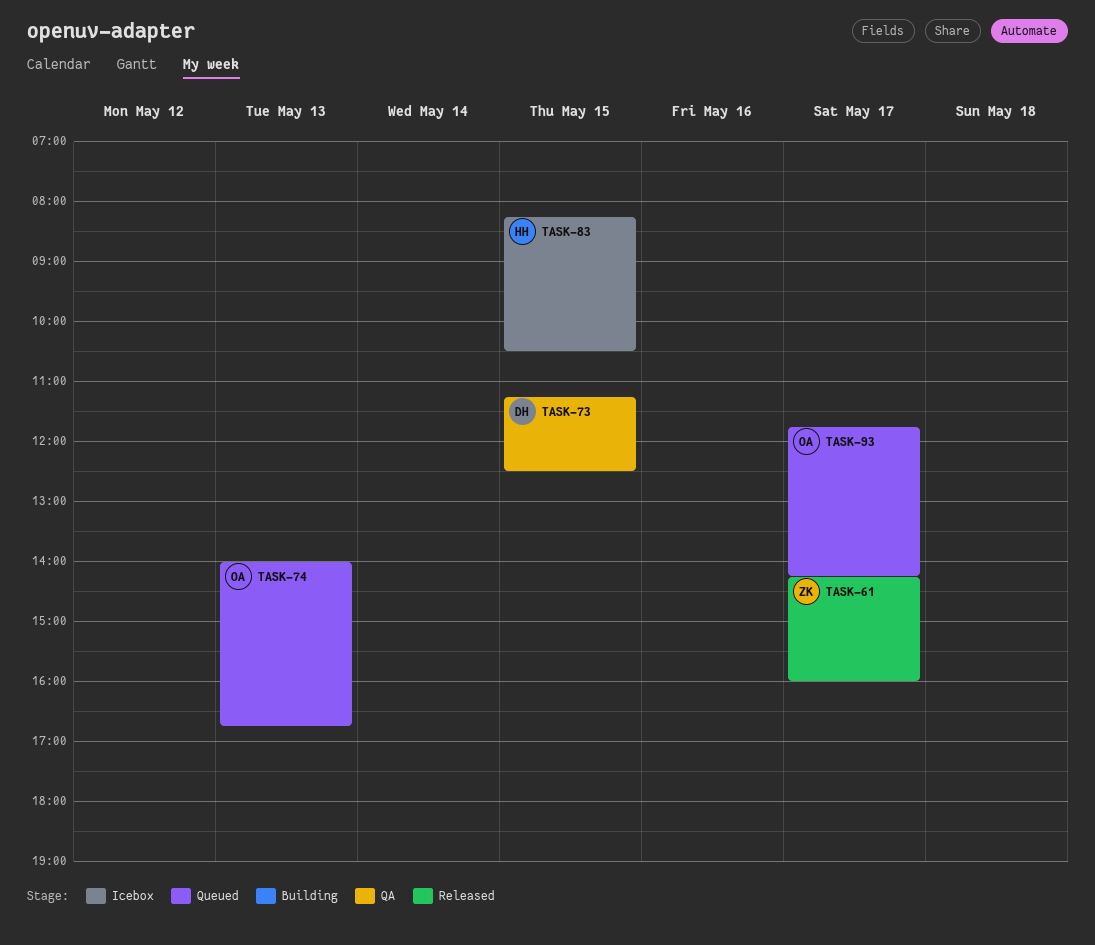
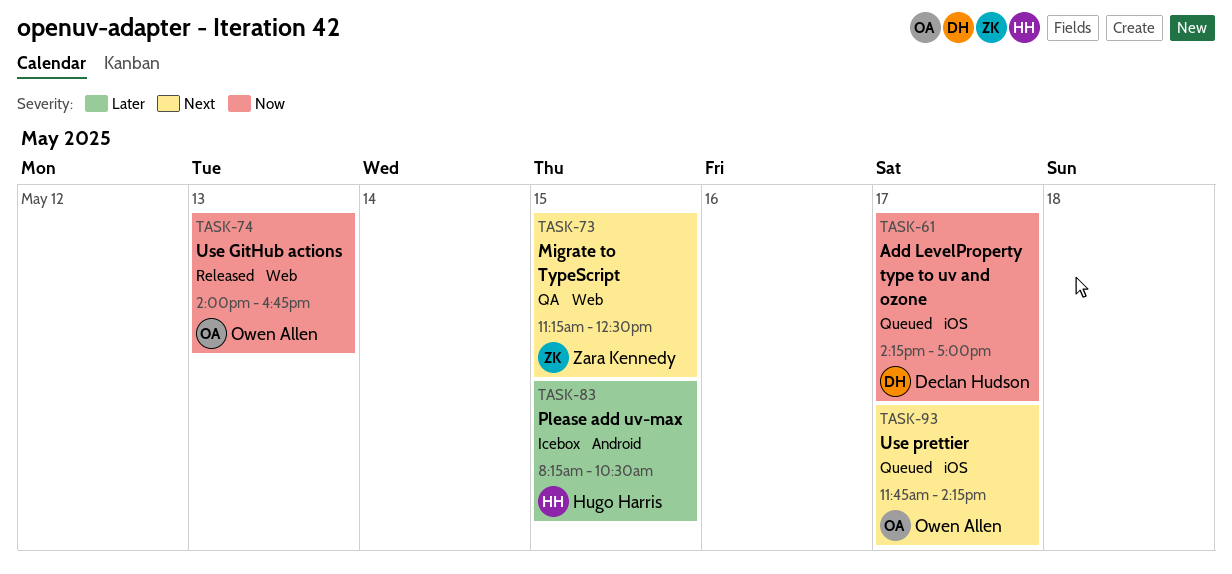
TASK-61, status: Released -> Queued
TASK-61, owner: Zara Kennedy -> Declan Hudson
TASK-61, ends: 16:00 -> 17:00
TASK-73, owner: Declan Hudson -> Zara Kennedy
TASK-74, status: Queued -> Released

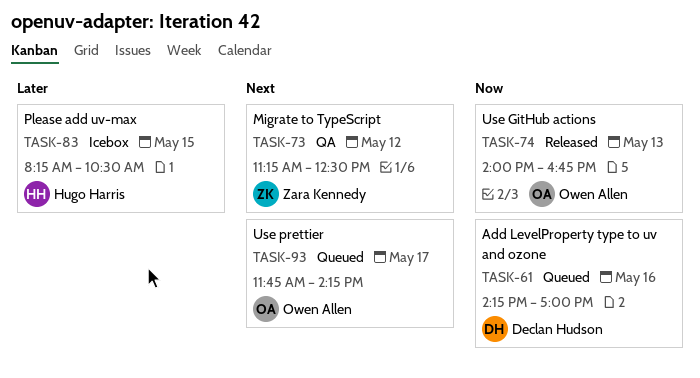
TASK-61, day: May 17 -> May 16
TASK-73, day: May 15 -> May 12

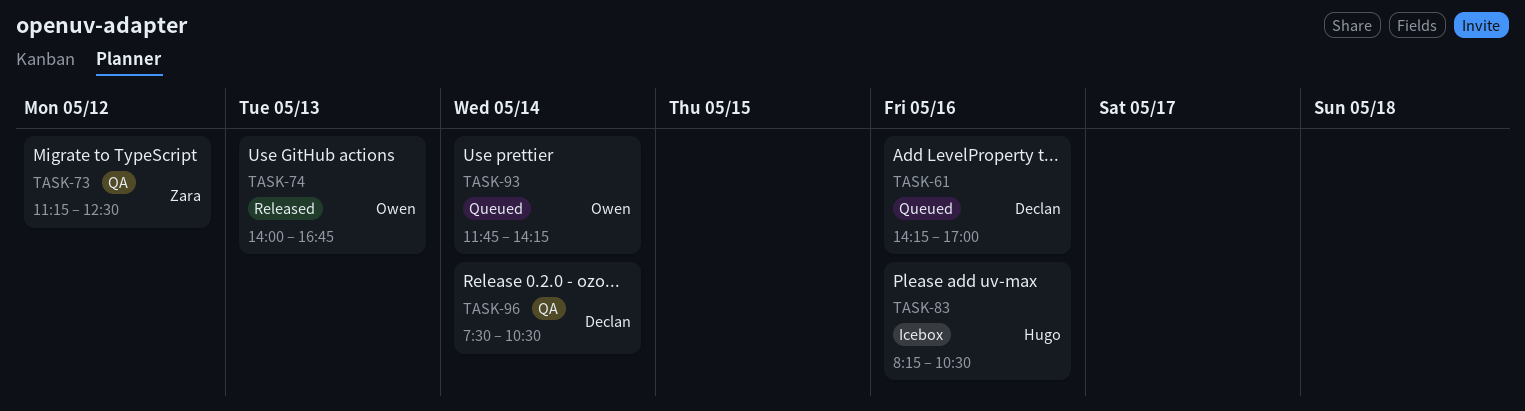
TASK-83, day: May 15 -> May 16
TASK-93, day: May 17 -> May 14
TASK-96: none -> present

